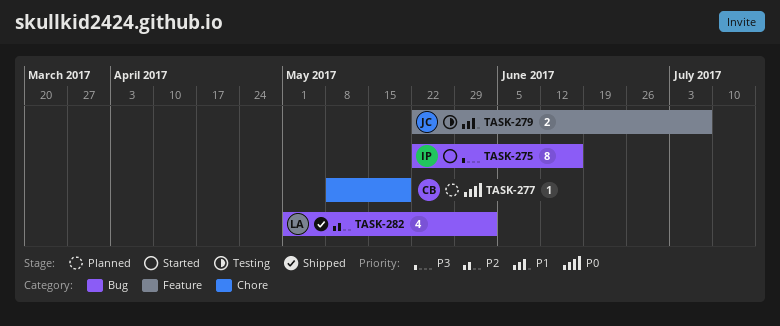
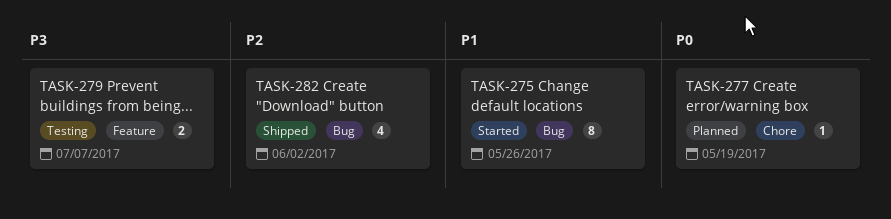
TASK-275, priority: P3 -> P1
TASK-275, due: Jun 16 -> May 26
TASK-279, priority: P1 -> P3

